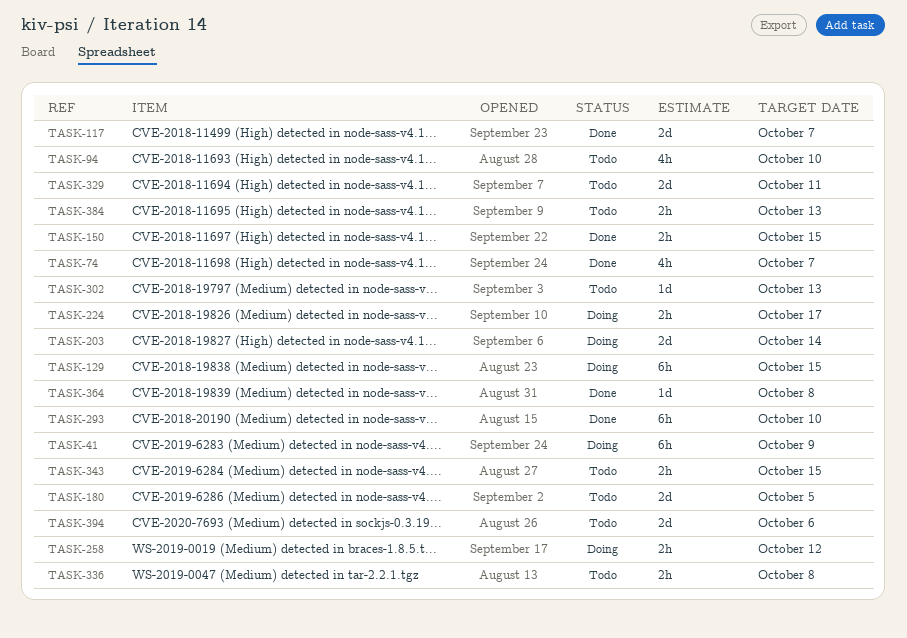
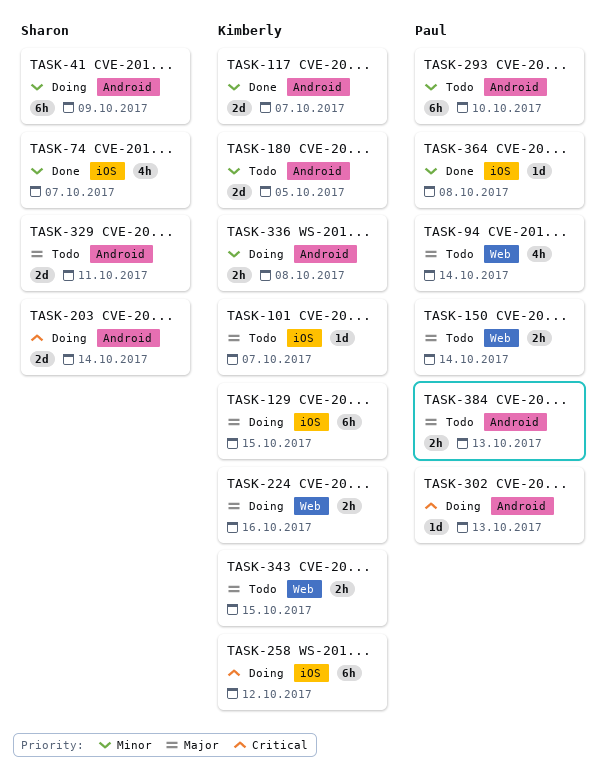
TASK-94, due: Oct 10 -> Oct 14
TASK-101: none -> present
TASK-150, status: Done -> Todo
TASK-150, due: Oct 15 -> Oct 14
TASK-224, due: Oct 17 -> Oct 16
TASK-258, estimate: 2h -> 6h
TASK-293, status: Done -> Todo
TASK-302, status: Todo -> Doing
TASK-336, status: Todo -> Doing
TASK-394: present -> none

